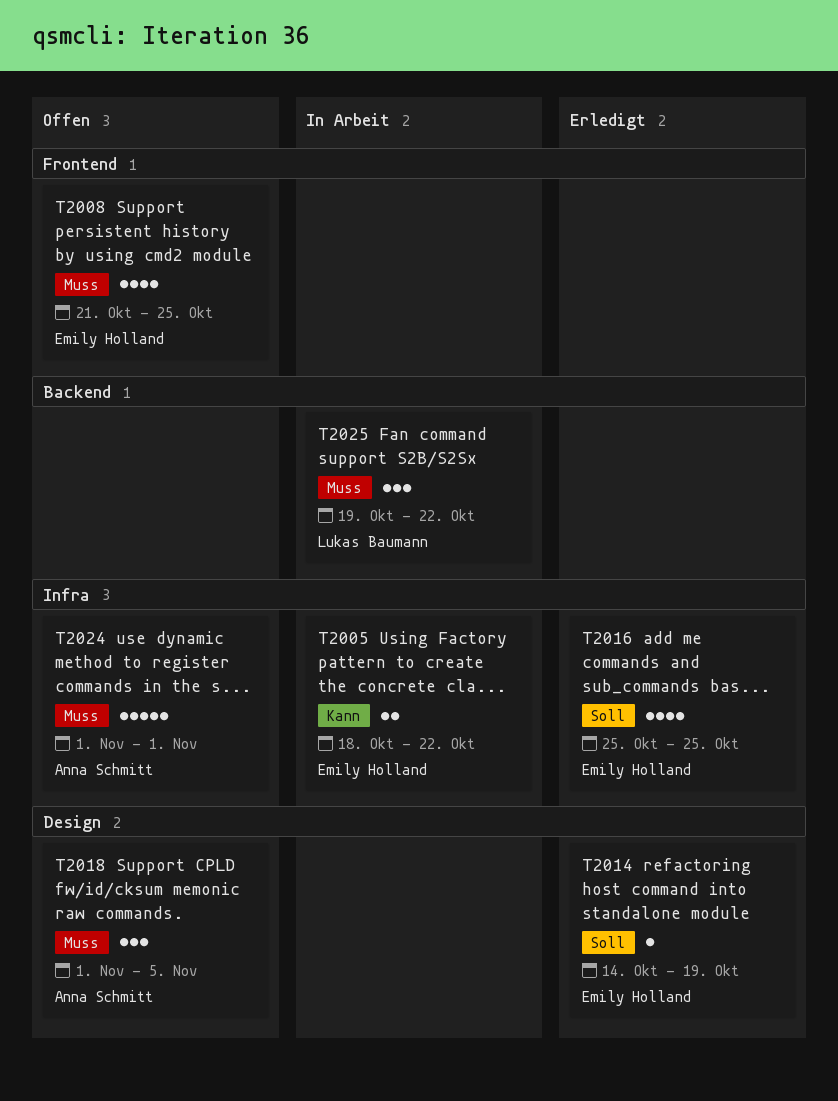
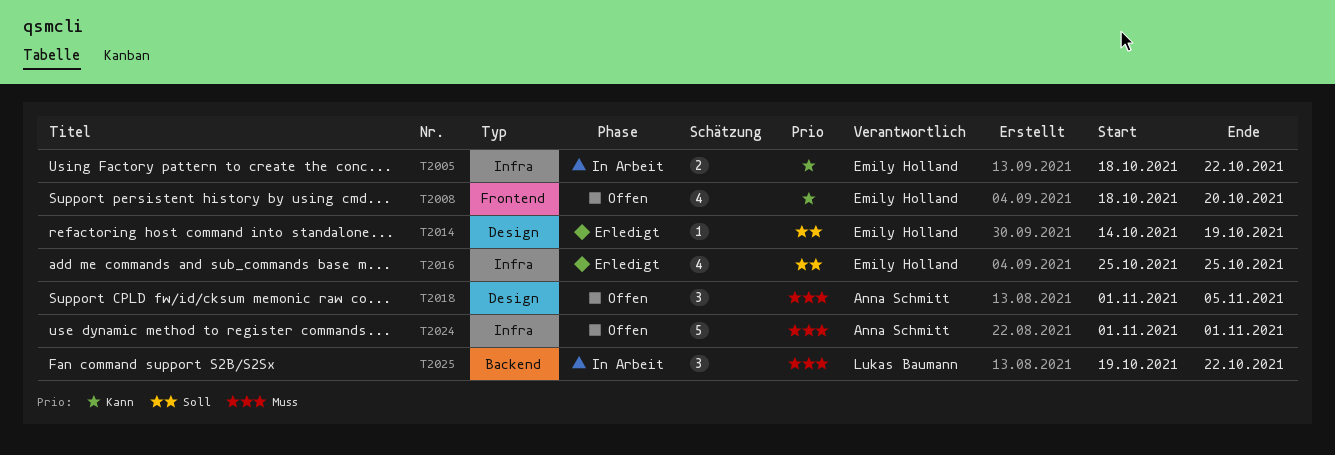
T2008, priority: Muss -> Kann
T2008, start: Oct 21 -> Oct 18
T2008, due: Oct 25 -> Oct 20

